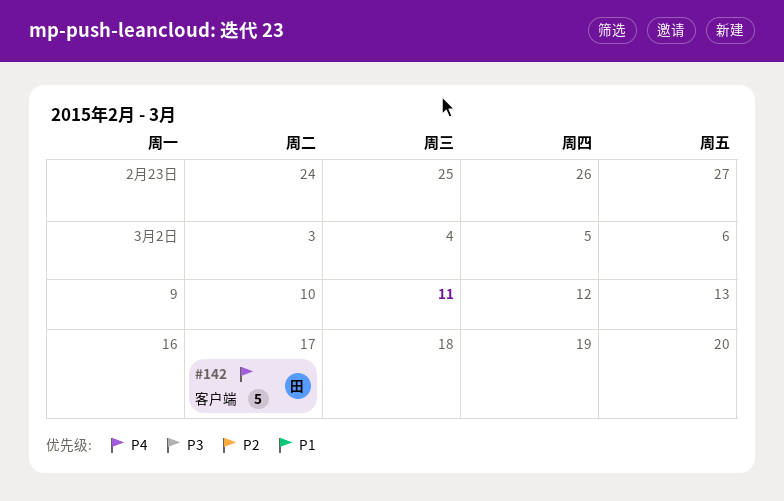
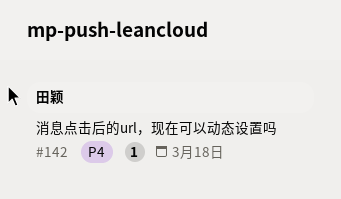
#142, estimate: 5 -> 1
#142, due: Mar 17 -> Mar 18

